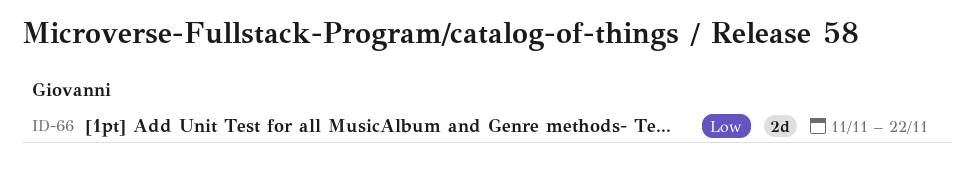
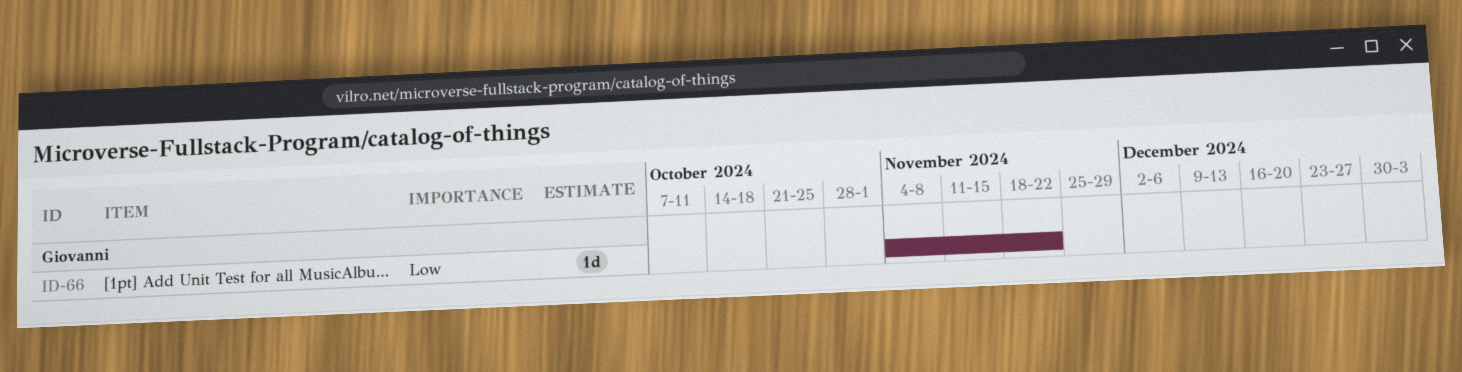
ID-66, estimate: 2d -> 1d
ID-66, start: Nov 11 -> Nov 4

